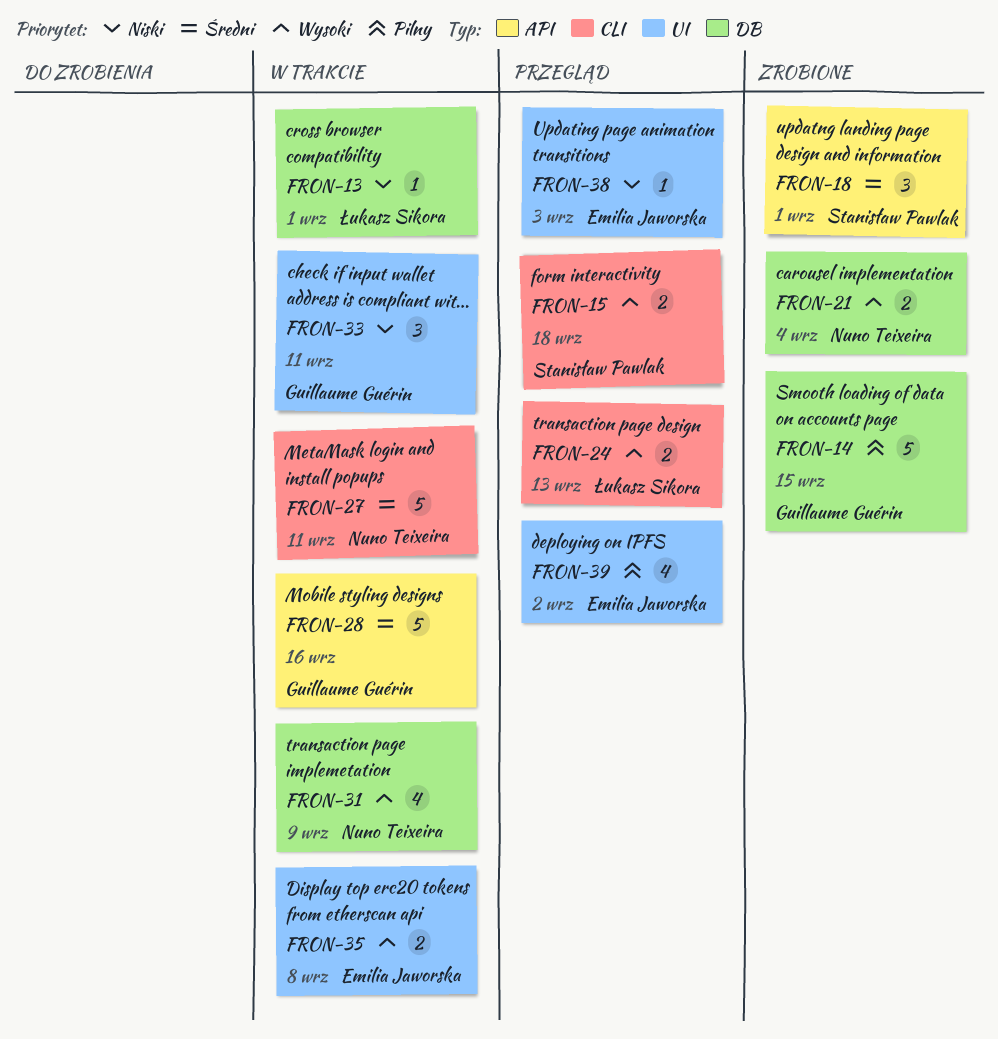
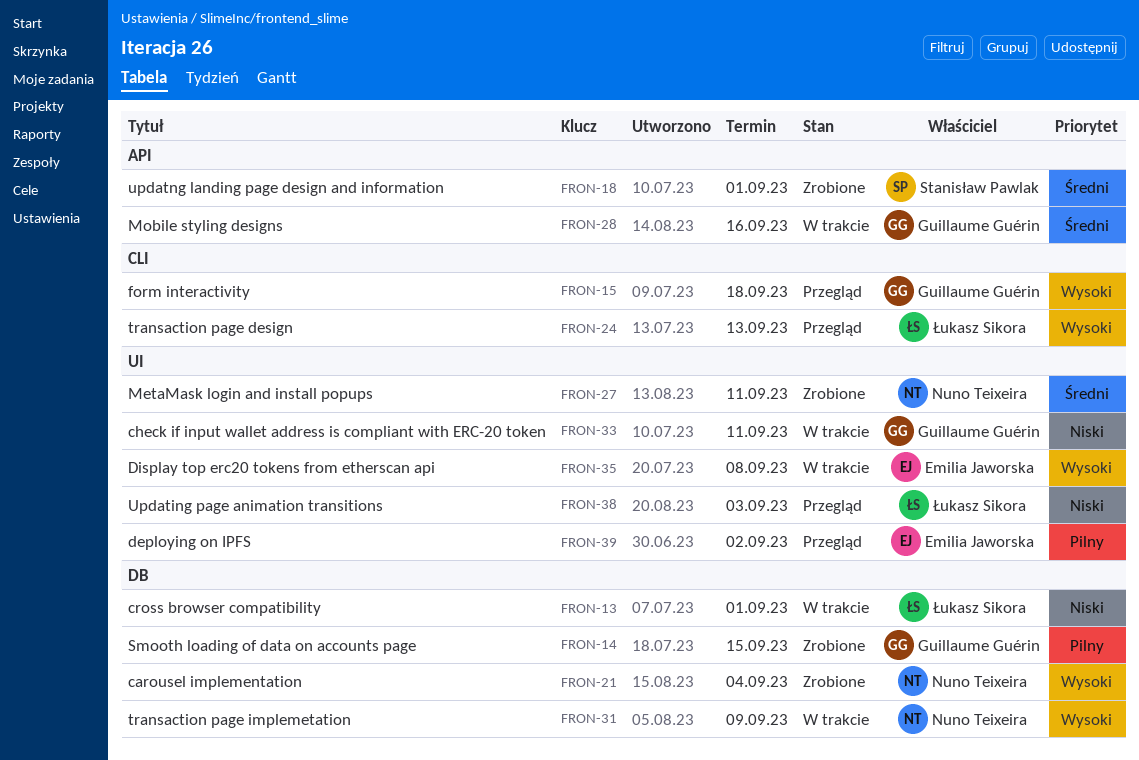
FRON-15, owner: Stanisław Pawlak -> Guillaume Guérin
FRON-27, status: W trakcie -> Zrobione
FRON-27, label: CLI -> UI
FRON-38, owner: Emilia Jaworska -> Łukasz Sikora

